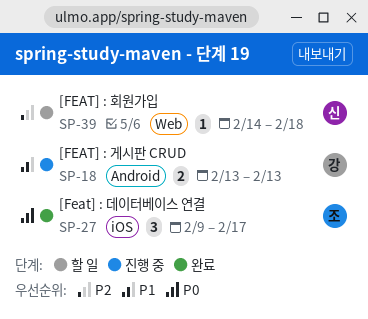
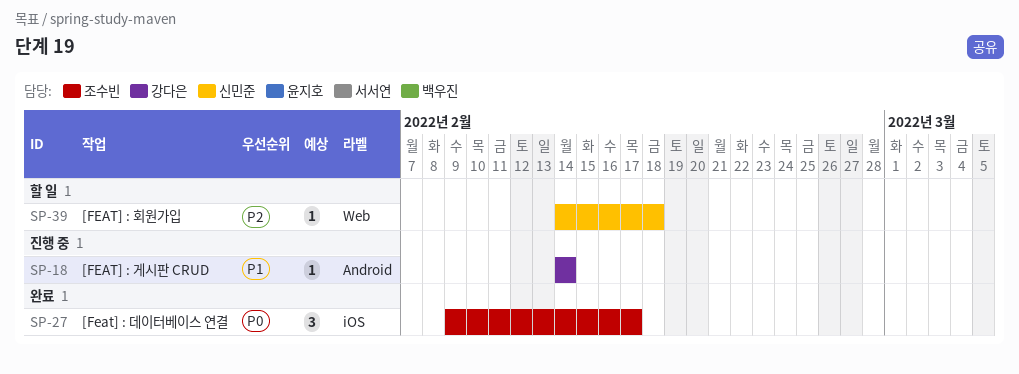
SP-18, estimate: 2 -> 1
SP-18, start: Feb 13 -> Feb 14
SP-18, due: Feb 13 -> Feb 14

